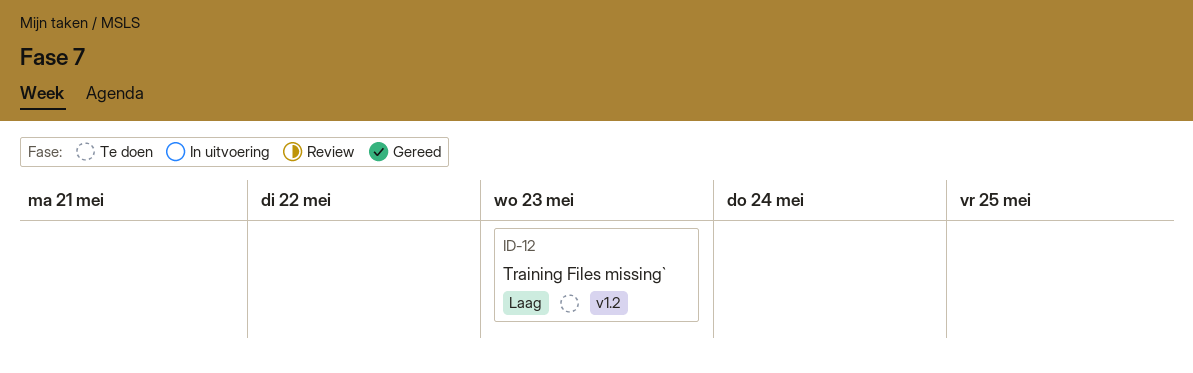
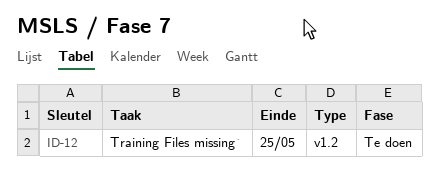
ID-12, due: May 23 -> May 25

